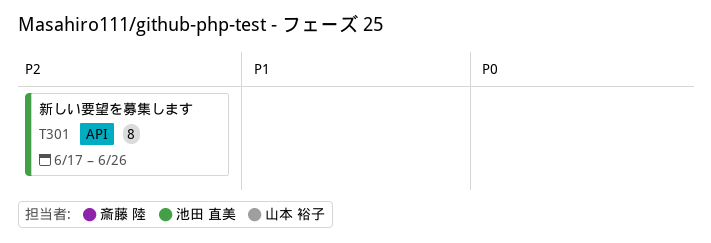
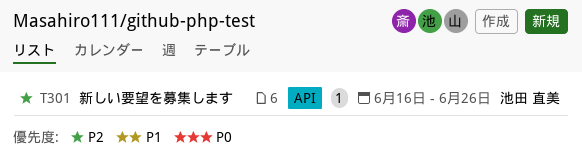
T301, estimate: 8 -> 1
T301, start: Jun 17 -> Jun 16

